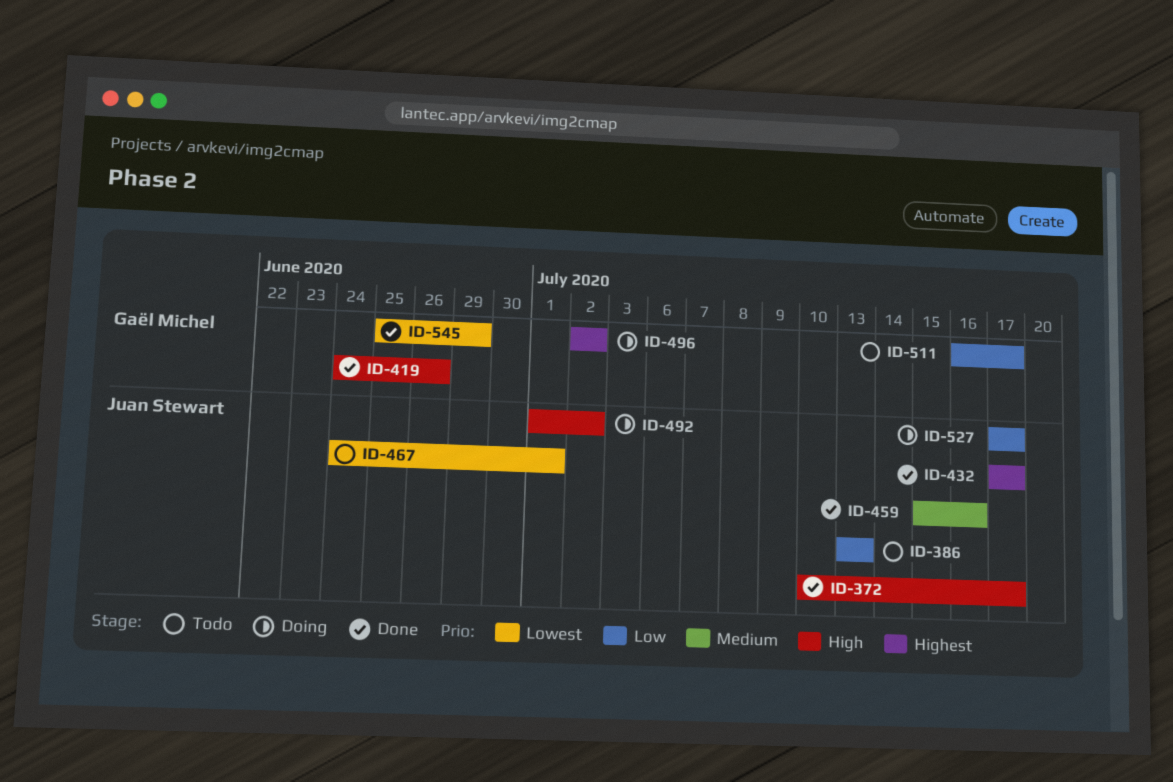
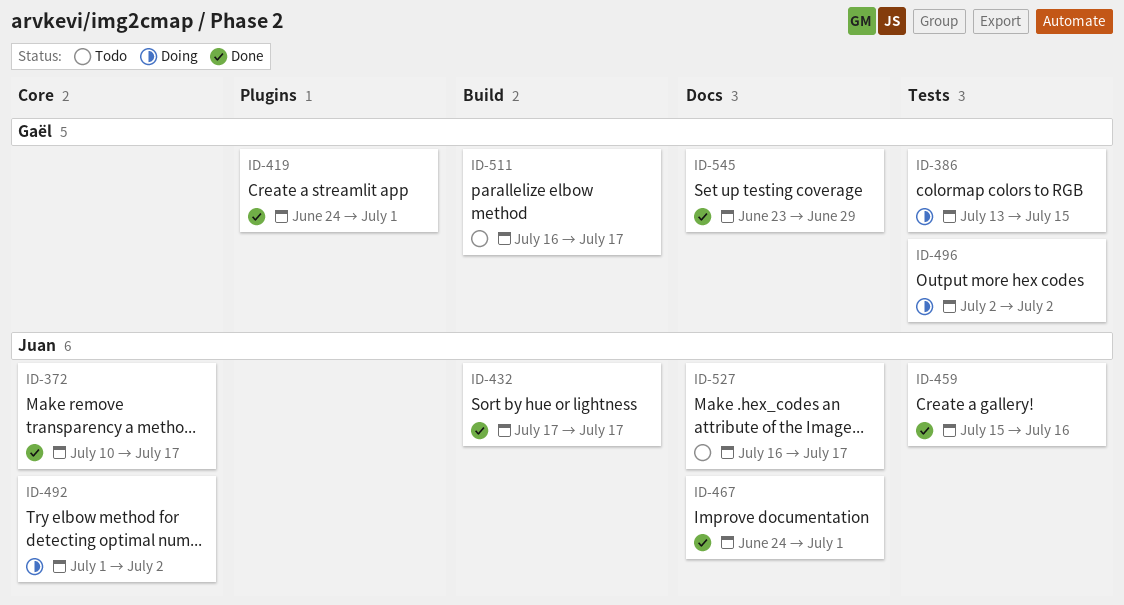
ID-386, status: Todo -> Doing
ID-386, owner: Juan Stewart -> Gaël Michel
ID-386, due: Jul 13 -> Jul 15
ID-419, due: Jun 26 -> Jul 1
ID-467, status: Todo -> Done
ID-527, status: Doing -> Todo
ID-527, start: Jul 17 -> Jul 16
ID-545, start: Jun 25 -> Jun 23

